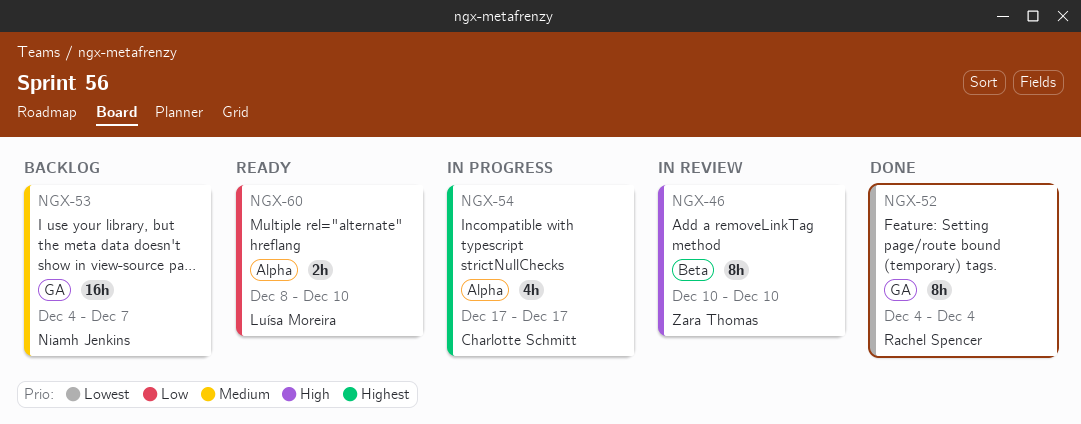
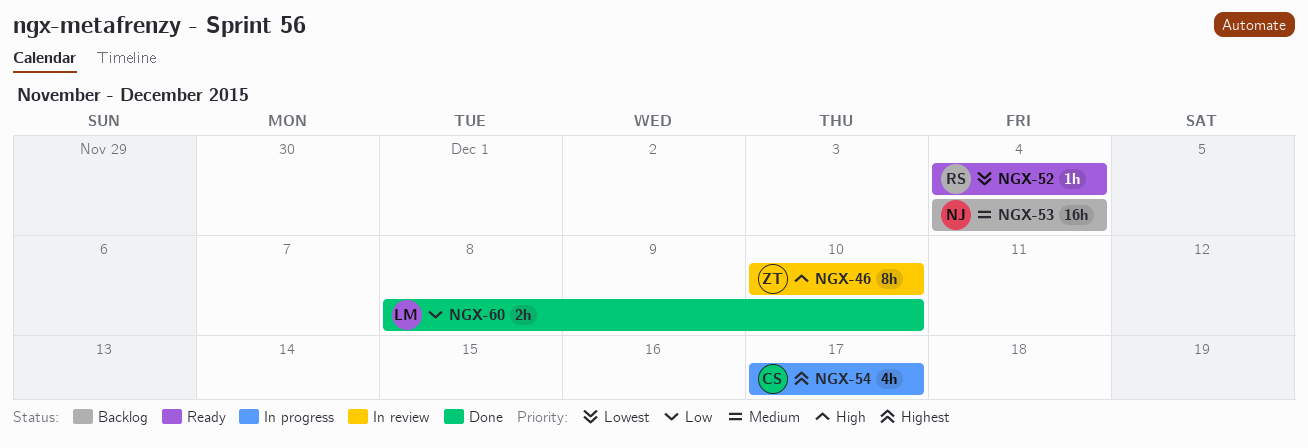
NGX-52, status: Done -> Ready
NGX-52, estimate: 8h -> 1h
NGX-53, due: Dec 7 -> Dec 4
NGX-60, status: Ready -> Done

